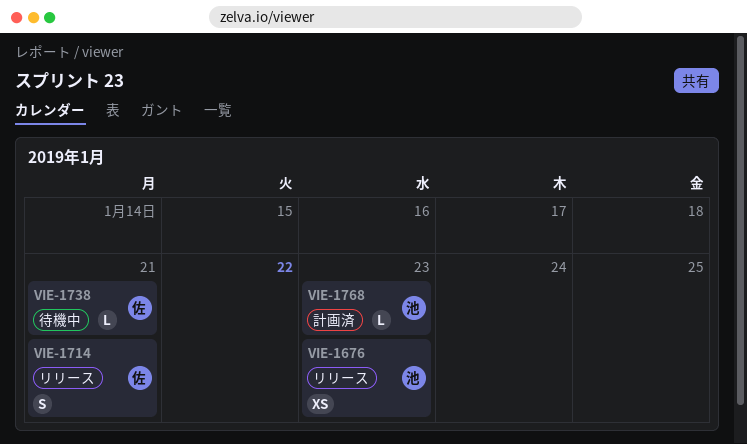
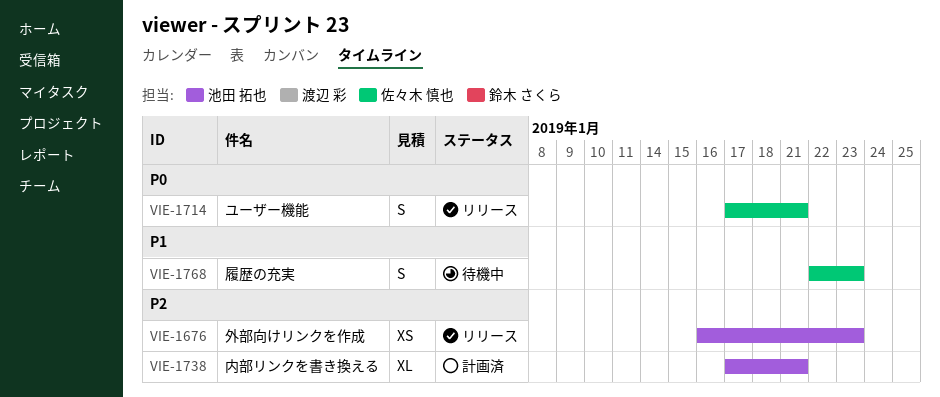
VIE-1738, status: 待機中 -> 計画済
VIE-1738, owner: 佐々木 慎也 -> 池田 拓也
VIE-1738, estimate: L -> XL
VIE-1768, status: 計画済 -> 待機中
VIE-1768, owner: 池田 拓也 -> 佐々木 慎也
VIE-1768, estimate: L -> S

